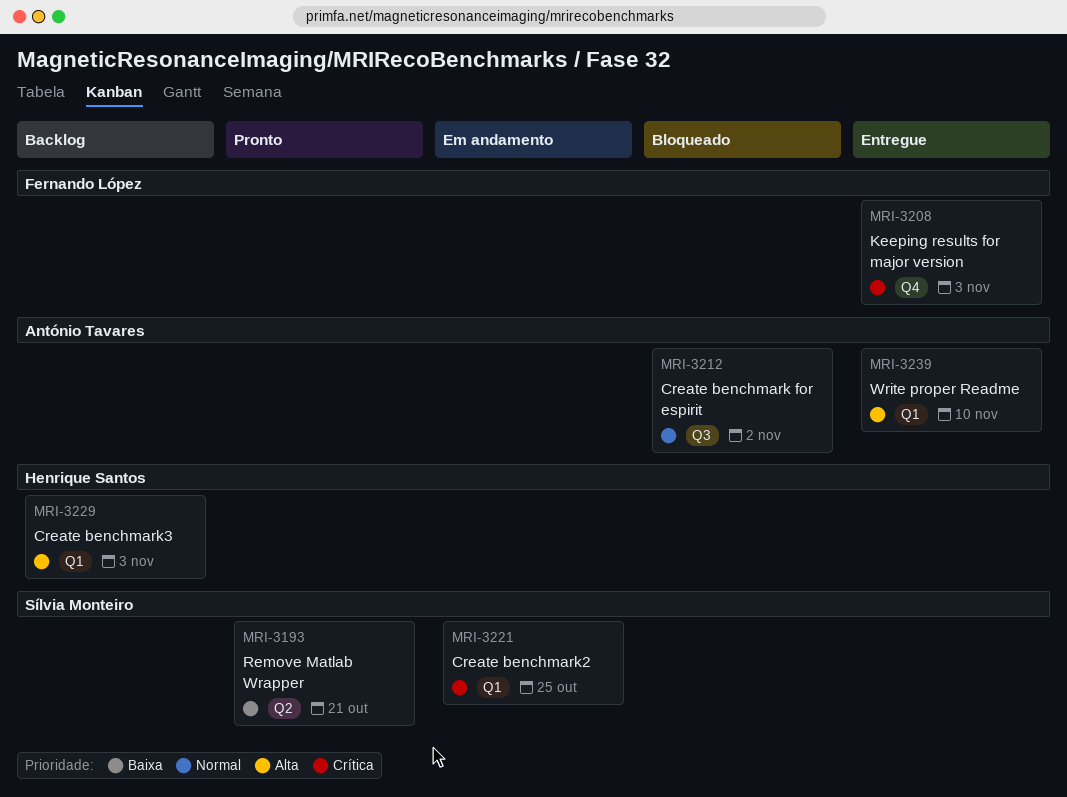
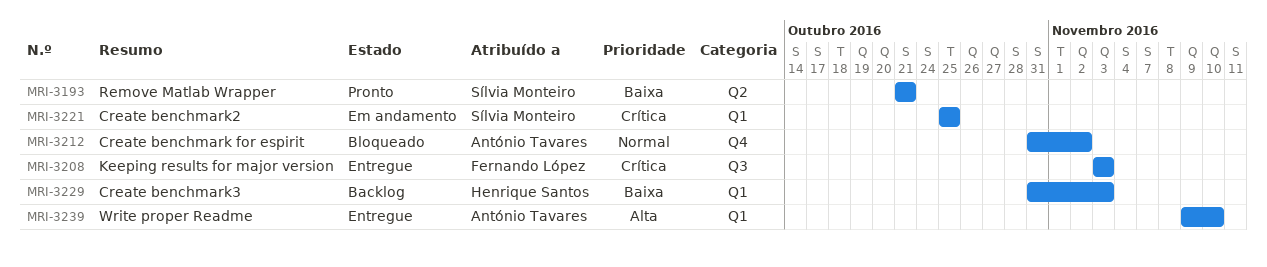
MRI-3208, label: Q4 -> Q3
MRI-3212, label: Q3 -> Q4
MRI-3229, priority: Alta -> Baixa

